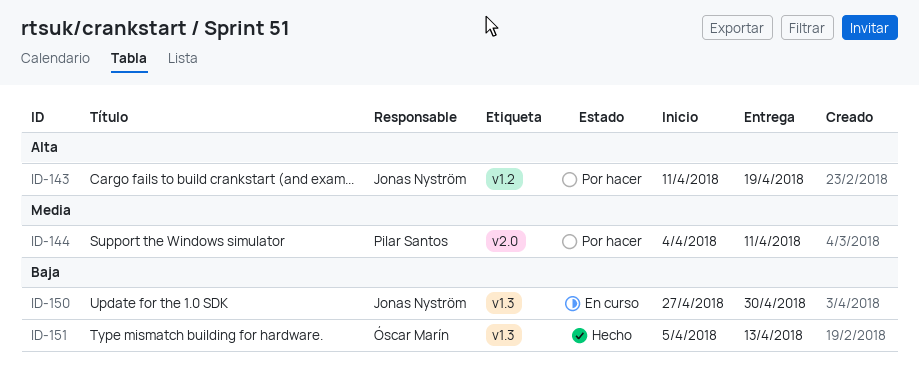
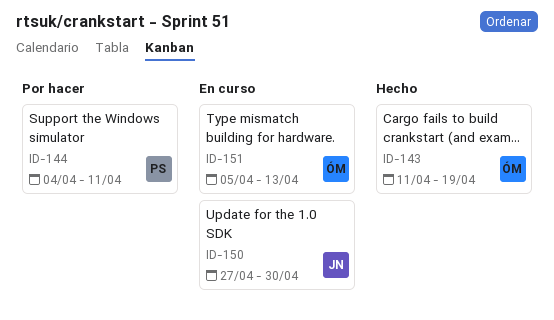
ID-143, status: Por hacer -> Hecho
ID-143, owner: Jonas Nyström -> Óscar Marín
ID-151, status: Hecho -> En curso

